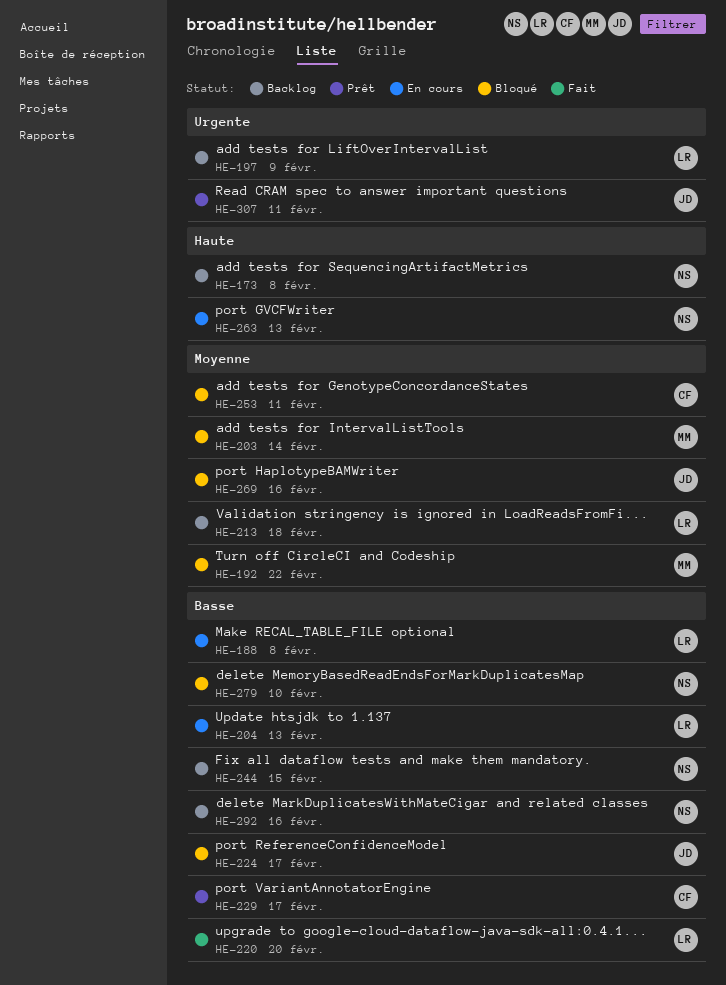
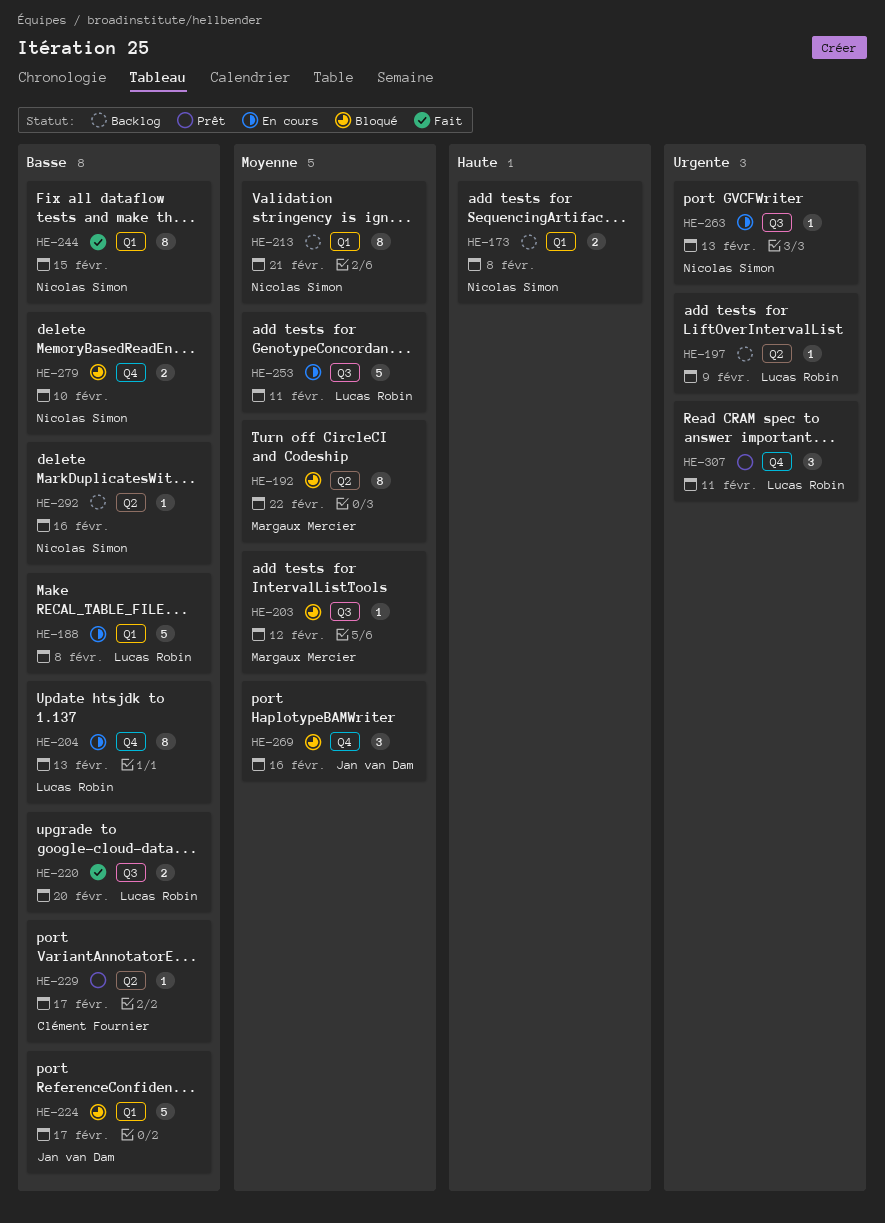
HE-203, due: Feb 14 -> Feb 12
HE-213, owner: Lucas Robin -> Nicolas Simon
HE-213, due: Feb 18 -> Feb 21
HE-244, status: Backlog -> Fait
HE-253, status: Bloqué -> En cours
HE-253, owner: Clément Fournier -> Lucas Robin
HE-263, priority: Haute -> Urgente
HE-307, owner: Jan van Dam -> Lucas Robin

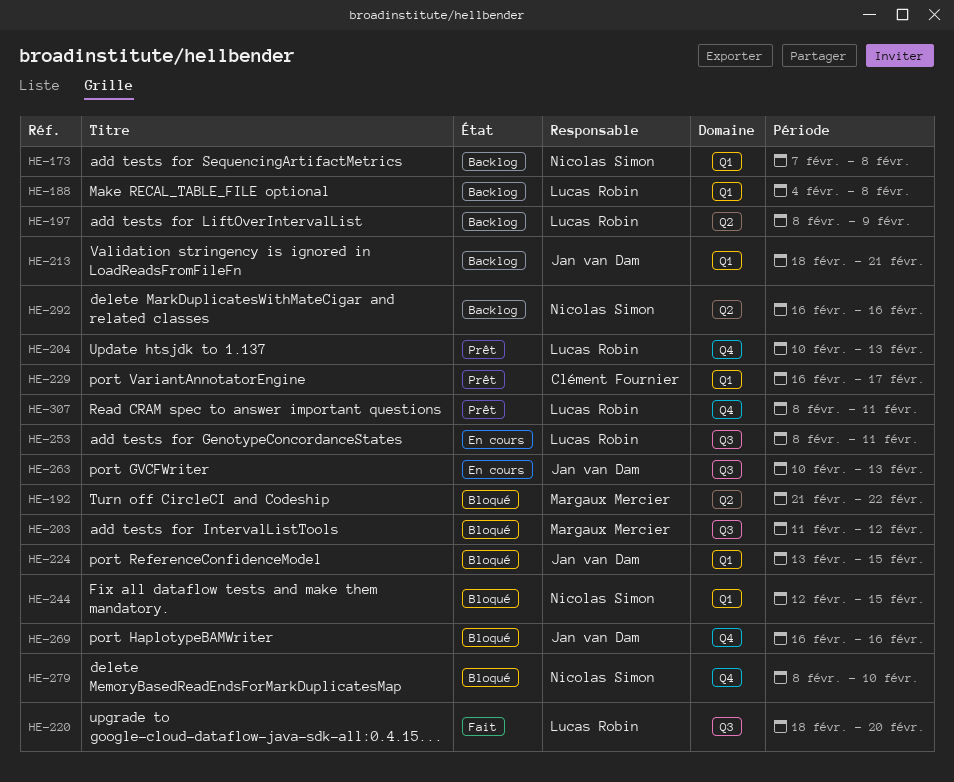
HE-188, status: En cours -> Backlog
HE-204, status: En cours -> Prêt
HE-213, owner: Nicolas Simon -> Jan van Dam
HE-224, due: Feb 17 -> Feb 15
HE-229, label: Q2 -> Q1
HE-244, status: Fait -> Bloqué
HE-263, owner: Nicolas Simon -> Jan van Dam

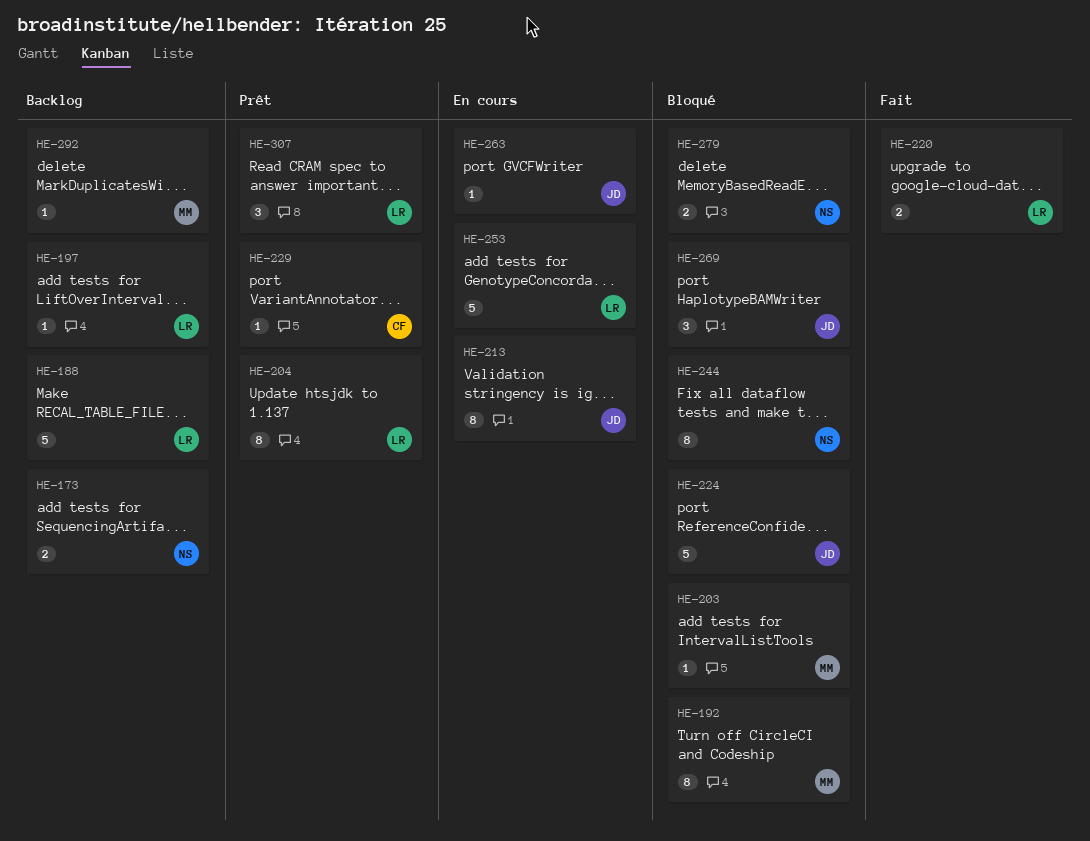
HE-213, status: Backlog -> En cours
HE-292, owner: Nicolas Simon -> Margaux Mercier

